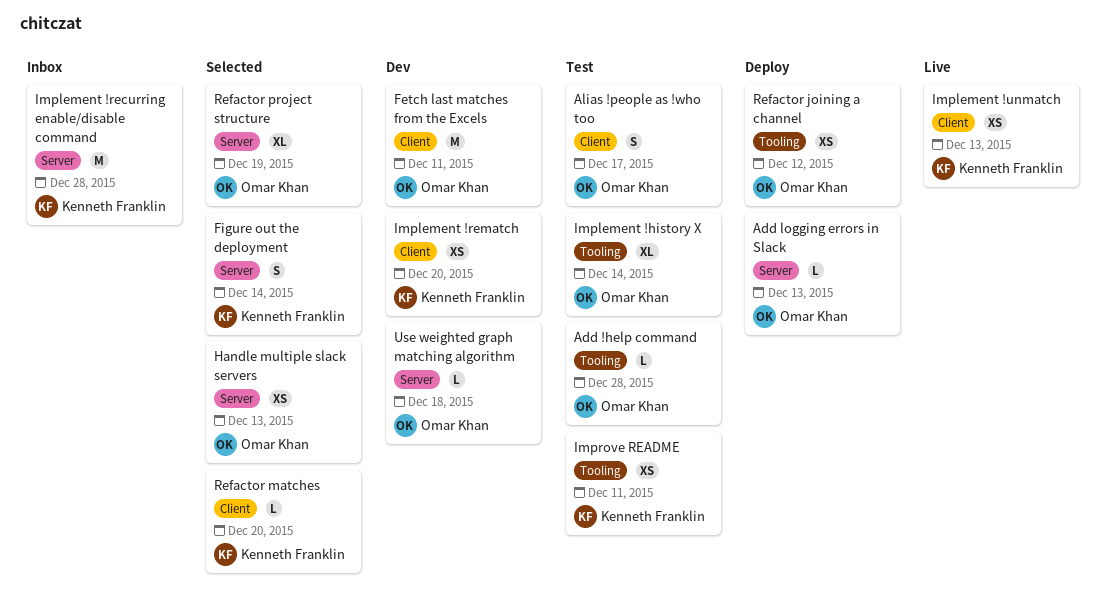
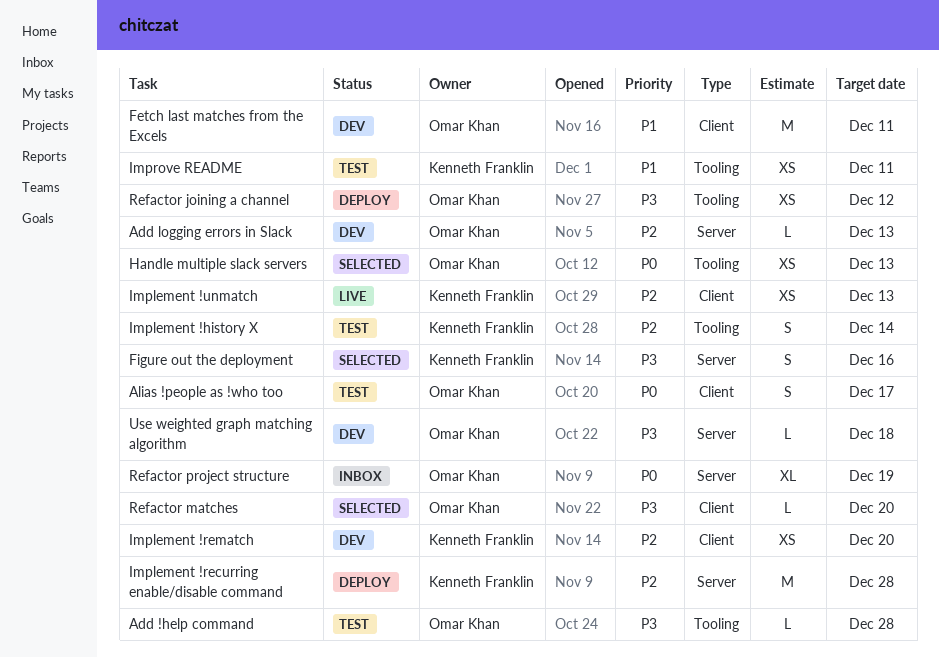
Add logging errors in Slack, status: Deploy -> Dev
Figure out the deployment, due: Dec 14 -> Dec 16
Handle multiple slack servers, label: Server -> Tooling
Implement !history X, owner: Omar Khan -> Kenneth Franklin
Implement !history X, estimate: XL -> S
Implement !recurring enable/disable command, status: Inbox -> Deploy
Refactor matches, owner: Kenneth Franklin -> Omar Khan
Refactor project structure, status: Selected -> Inbox

